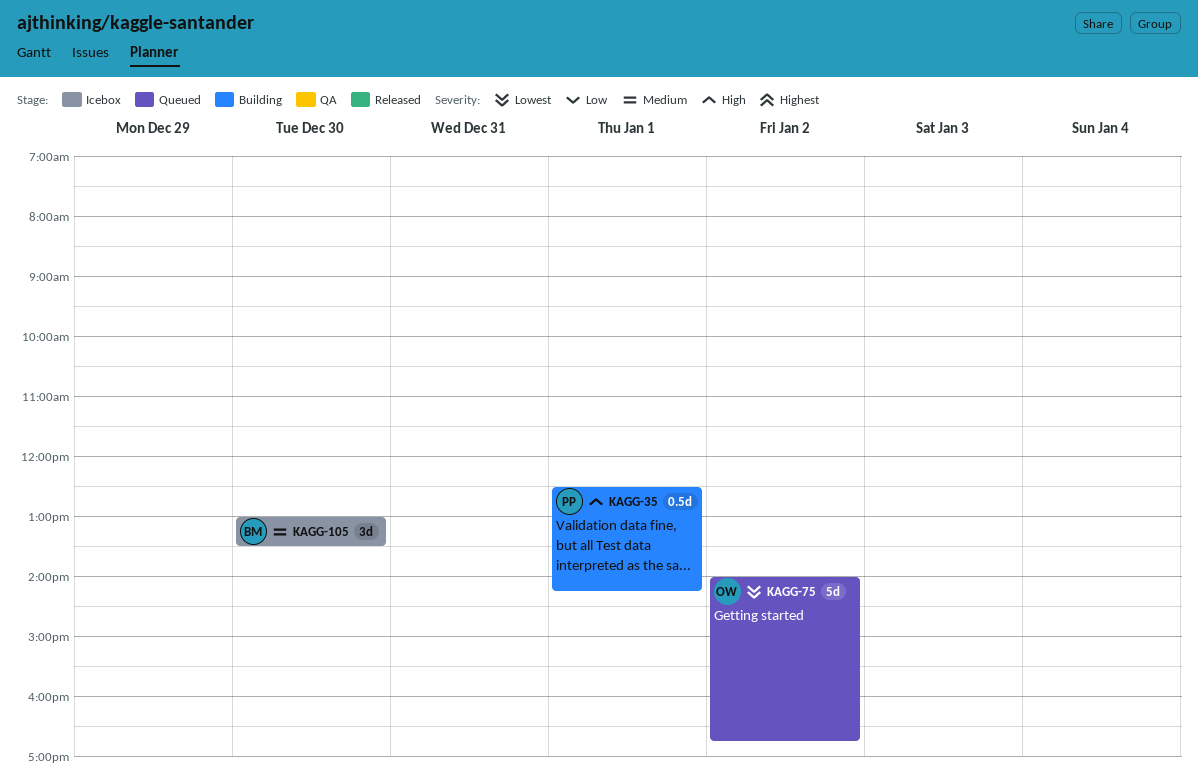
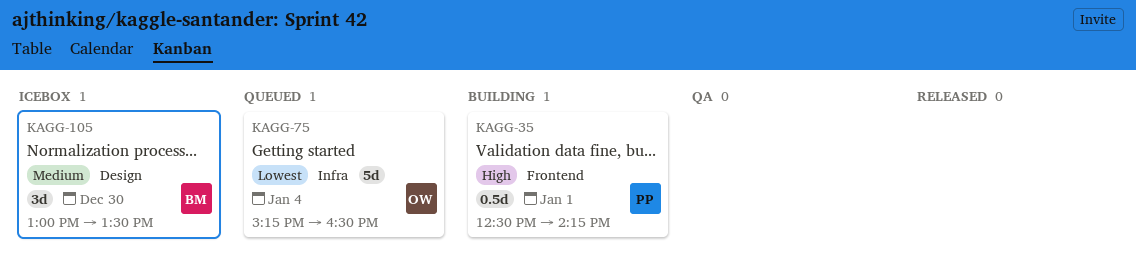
KAGG-75, day: Jan 2 -> Jan 4
KAGG-75, begins: 14:00 -> 15:15
KAGG-75, ends: 16:45 -> 16:30

